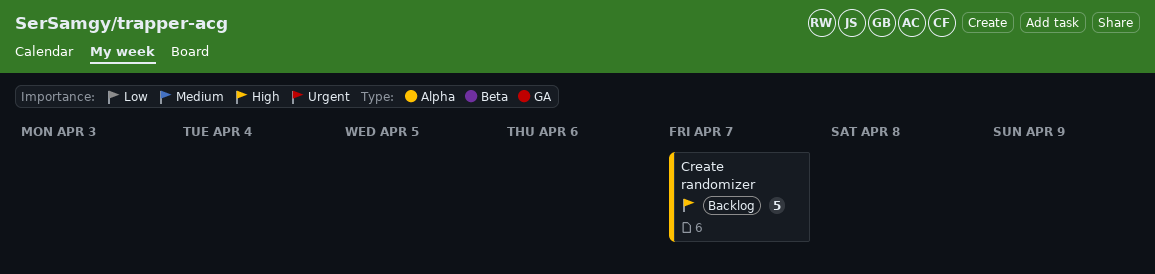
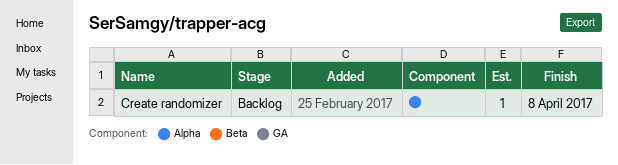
Create randomizer, estimate: 5 -> 1
Create randomizer, due: Apr 7 -> Apr 8

